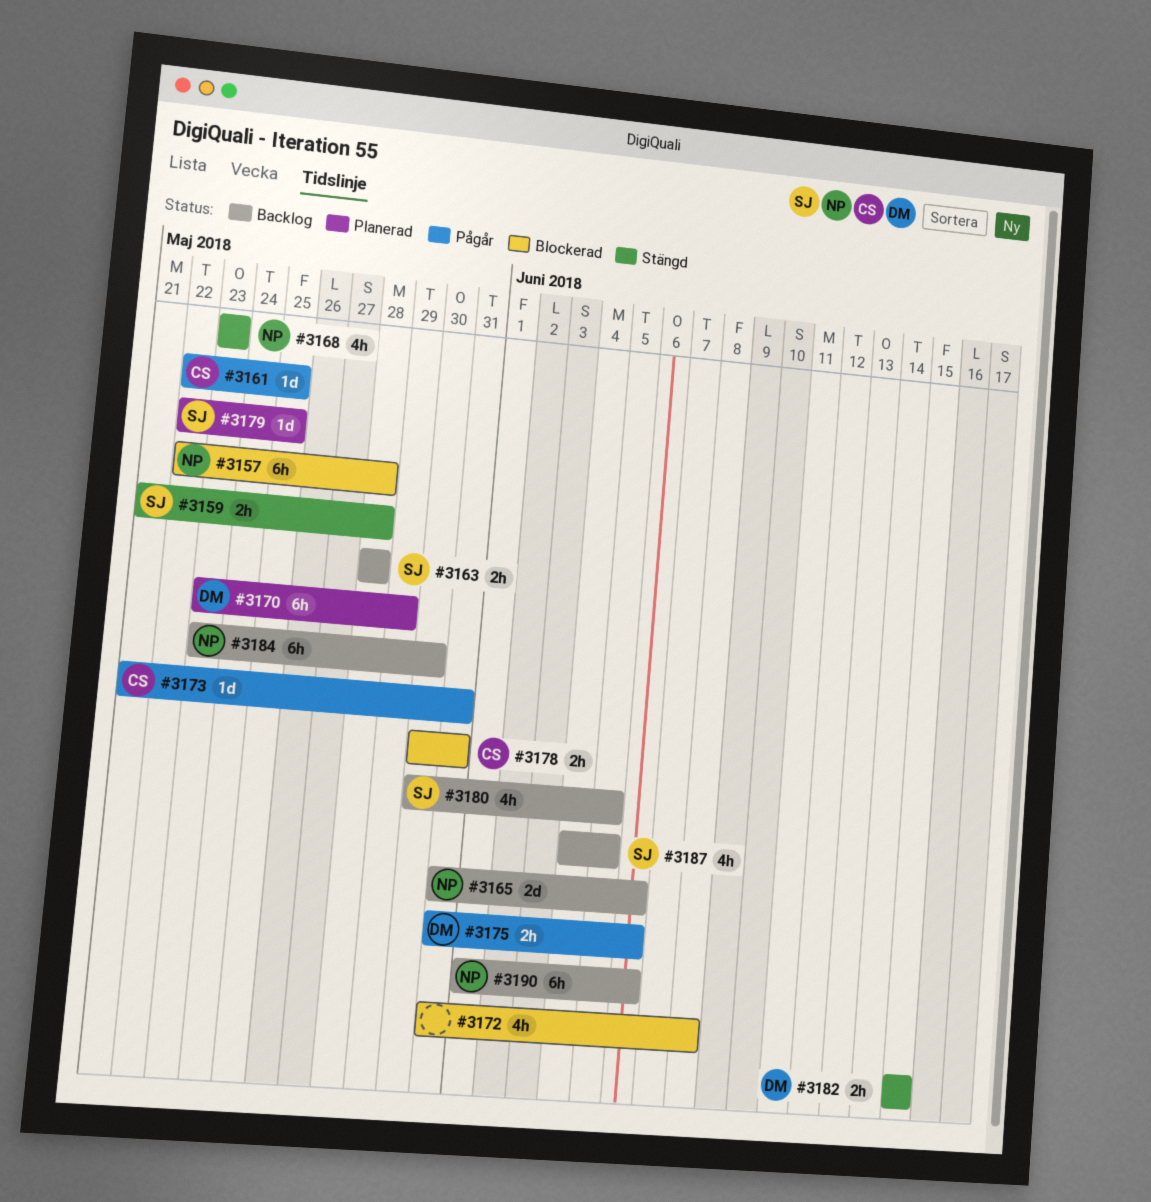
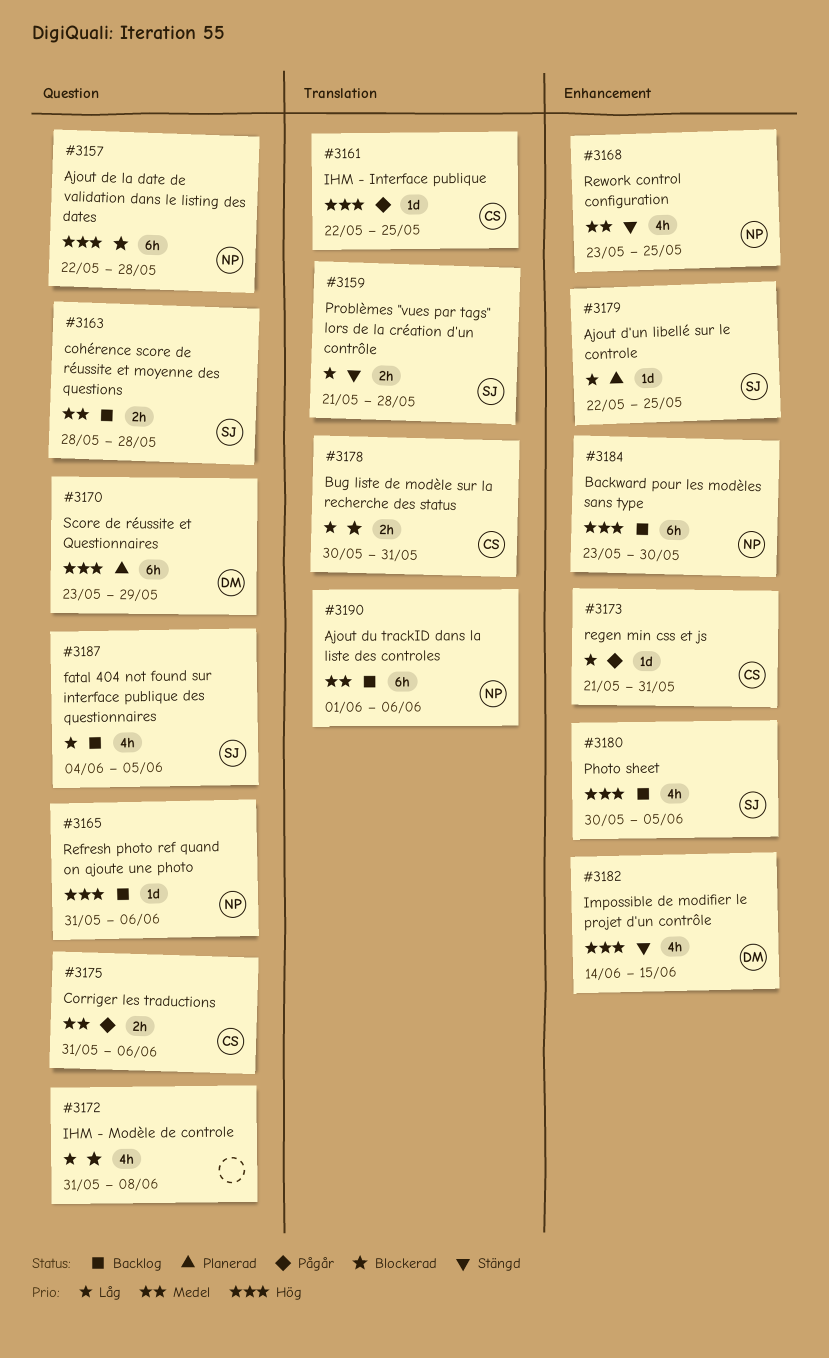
#3165, estimate: 2d -> 1d
#3168, due: May 23 -> May 25
#3175, owner: DM -> CS
#3182, estimate: 2h -> 4h
#3182, start: Jun 15 -> Jun 14

